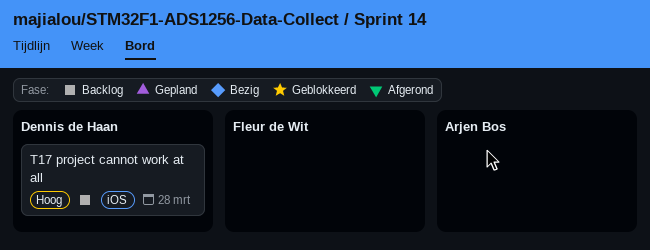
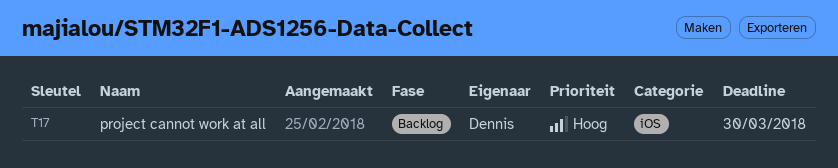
T17, due: Mar 28 -> Mar 30

